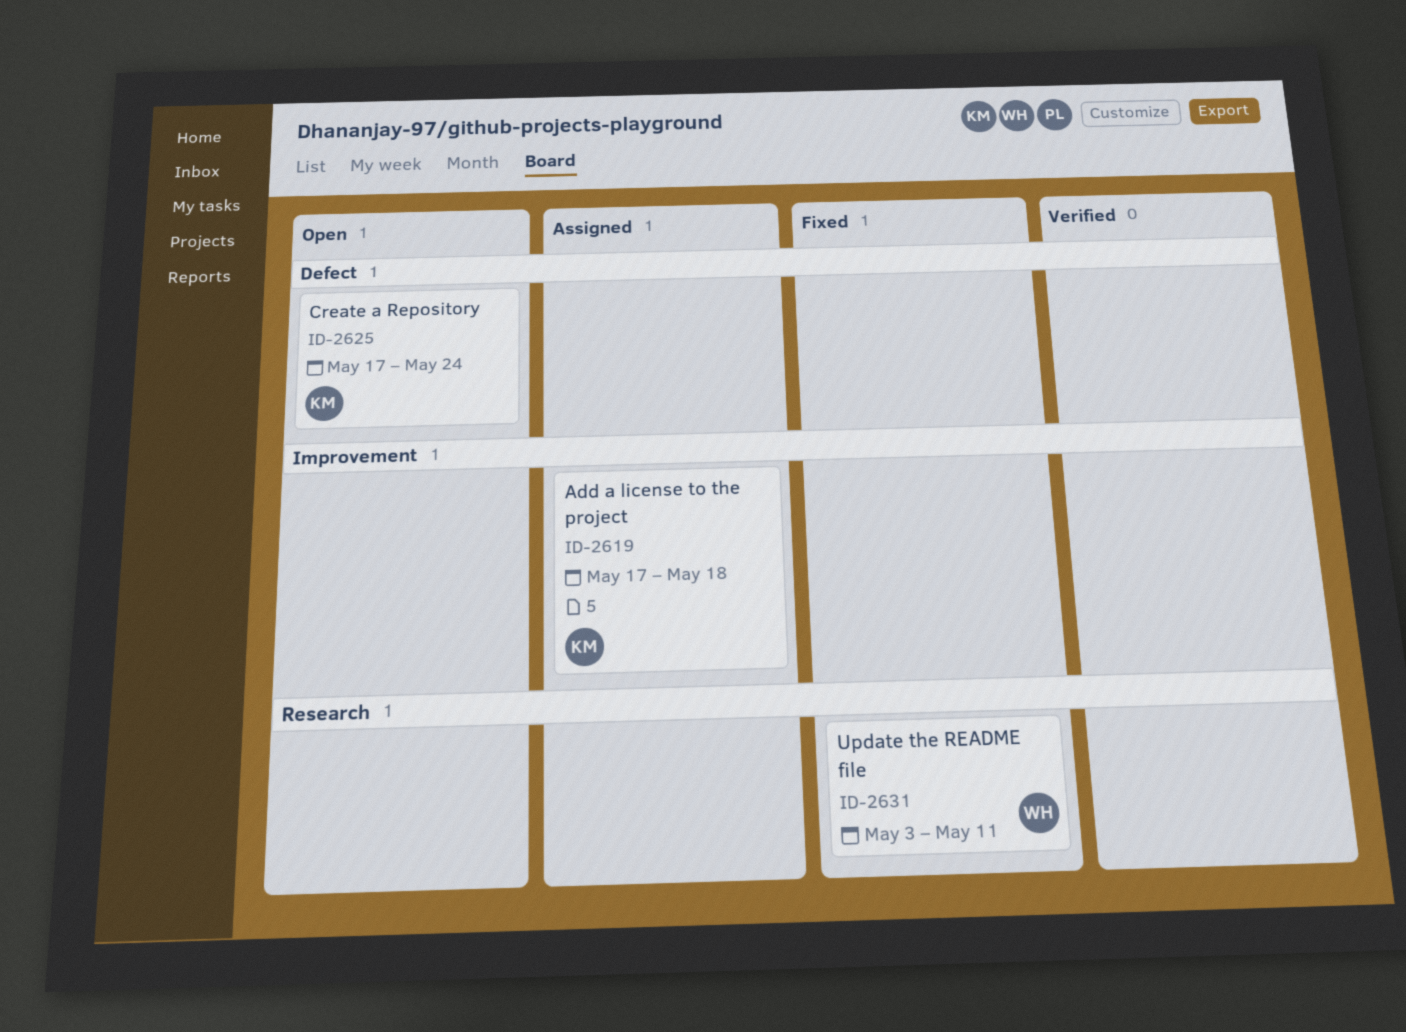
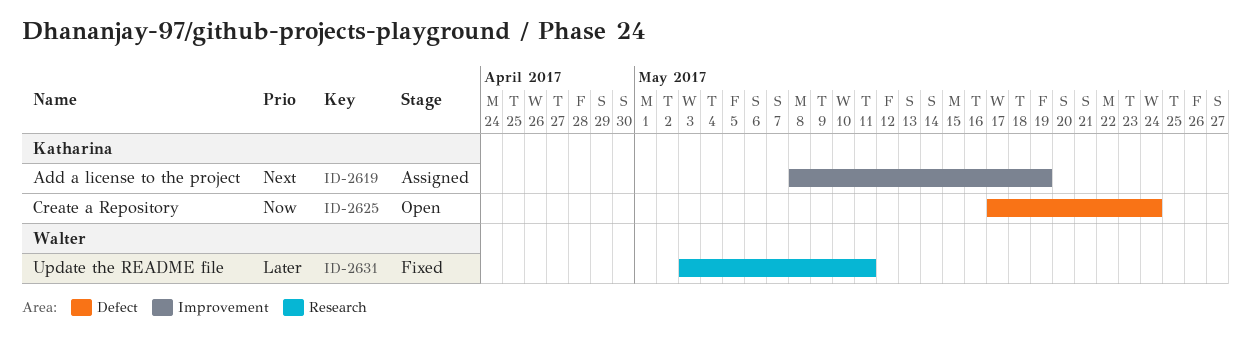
ID-2619, start: May 17 -> May 8
ID-2619, due: May 18 -> May 19

